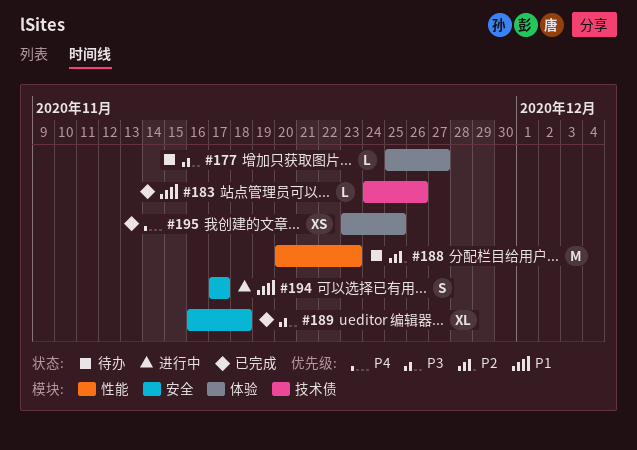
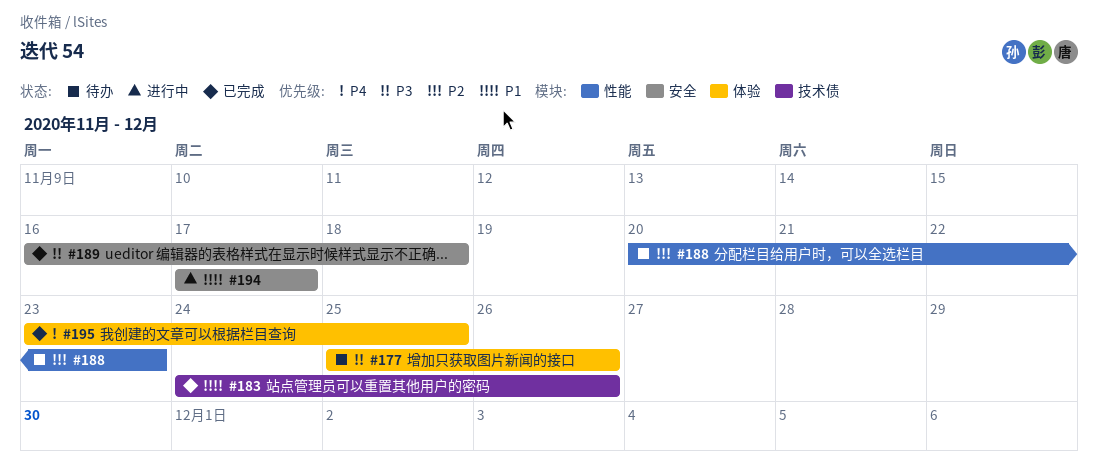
#177, due: Nov 27 -> Nov 26

